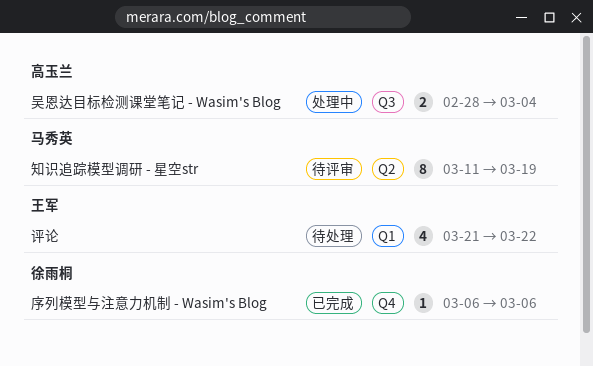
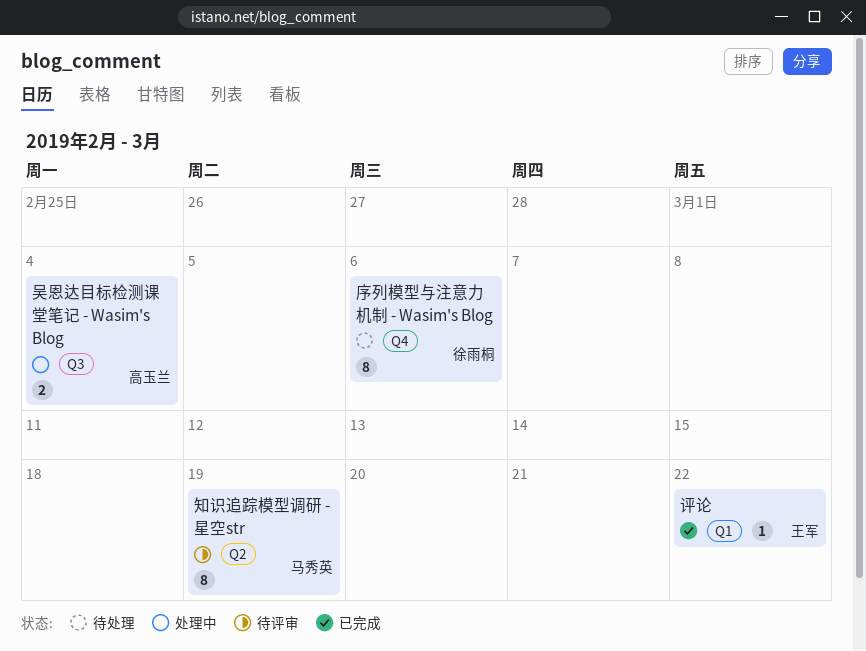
序列模型与注意力机制 - Wasim's Blog, status: 已完成 -> 待处理
序列模型与注意力机制 - Wasim's Blog, estimate: 1 -> 8
评论, status: 待处理 -> 已完成
评论, estimate: 4 -> 1

